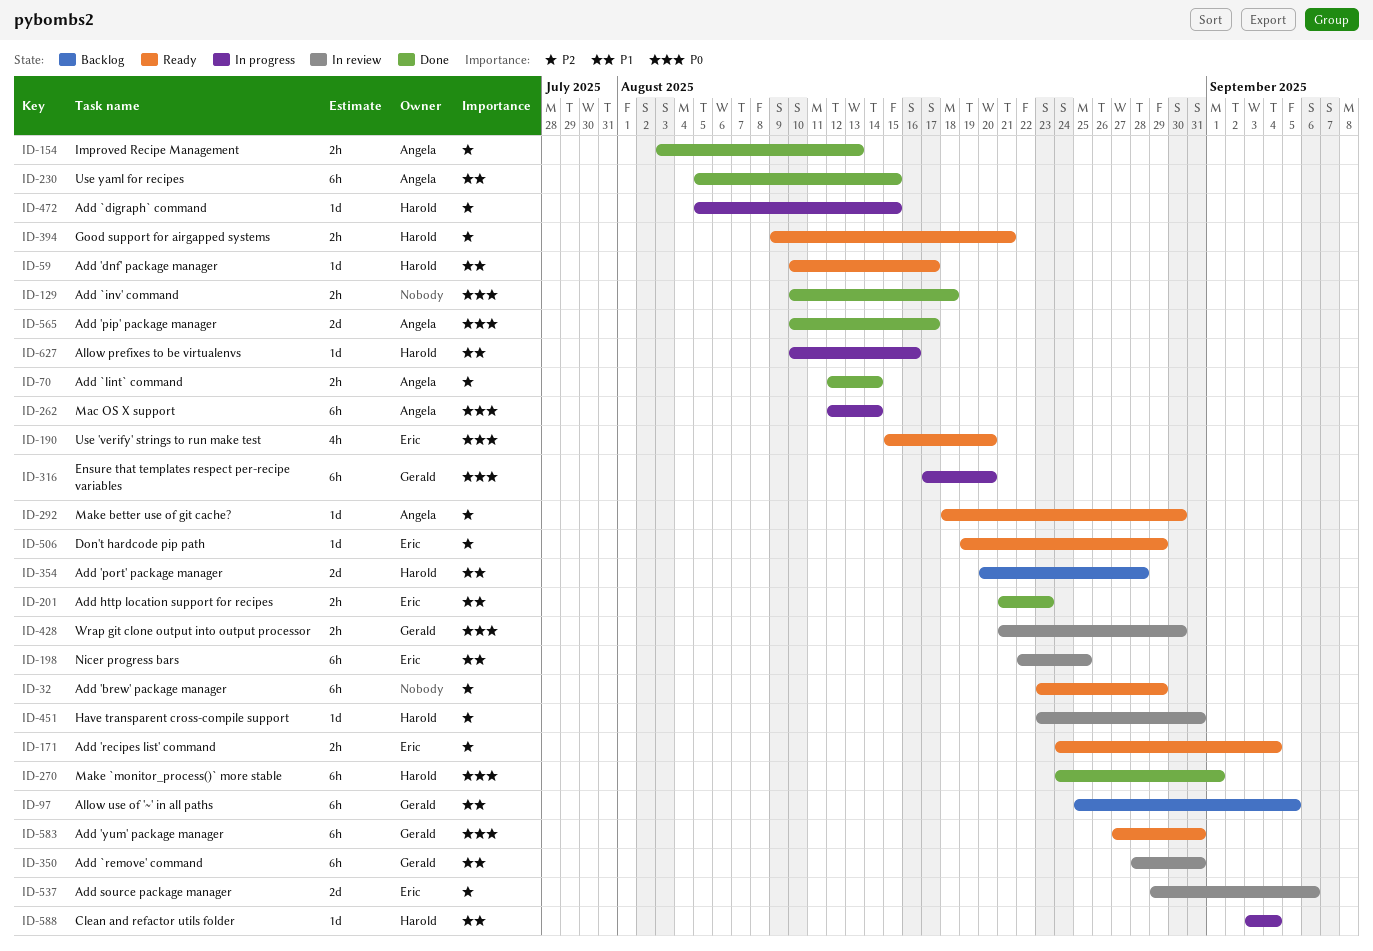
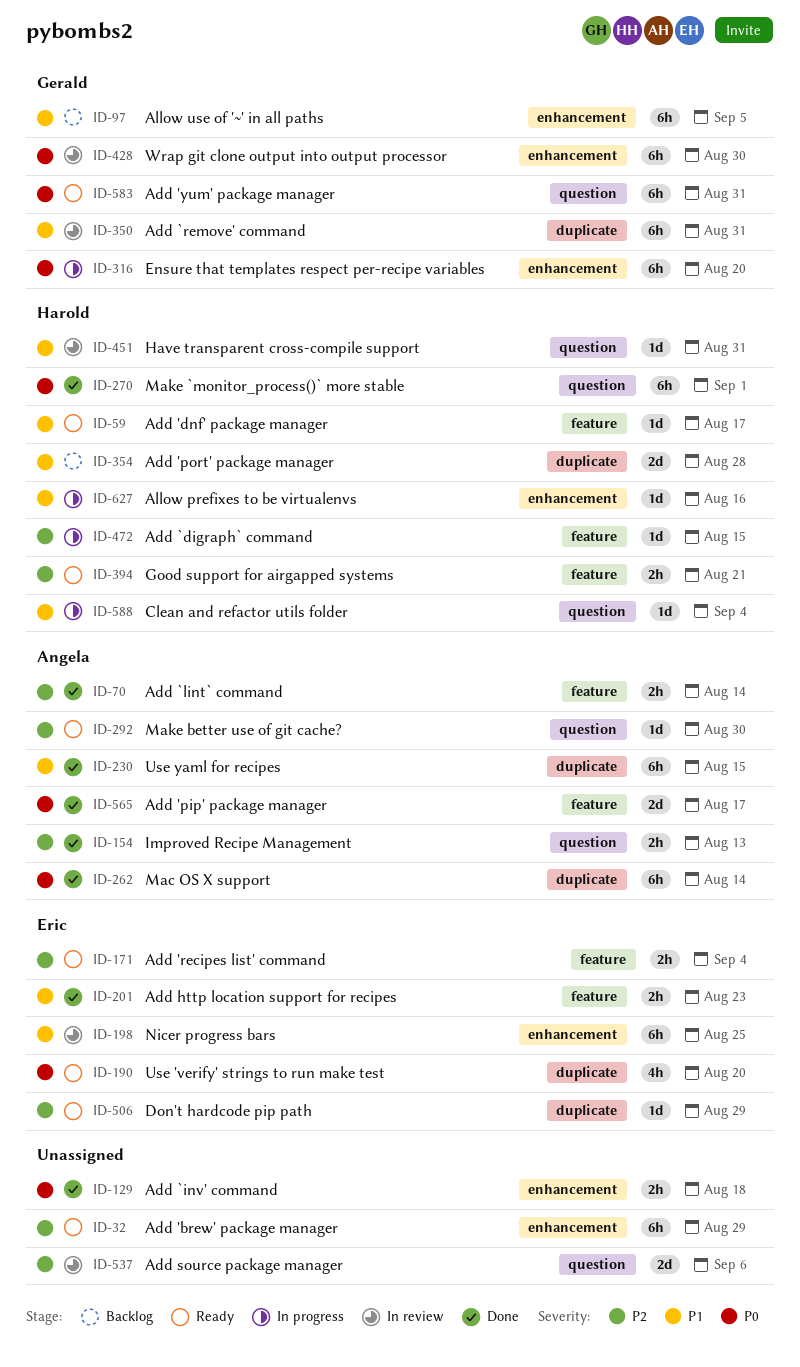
ID-262, status: In progress -> Done
ID-428, estimate: 2h -> 6h
ID-451, priority: P2 -> P1
ID-537, owner: Eric -> none

